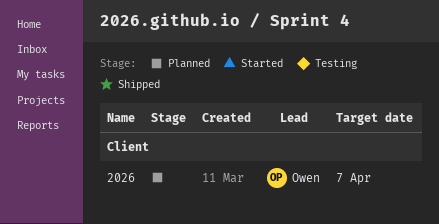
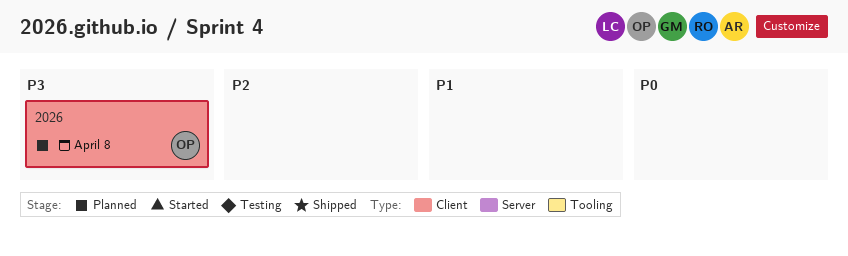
2026, due: Apr 7 -> Apr 8

